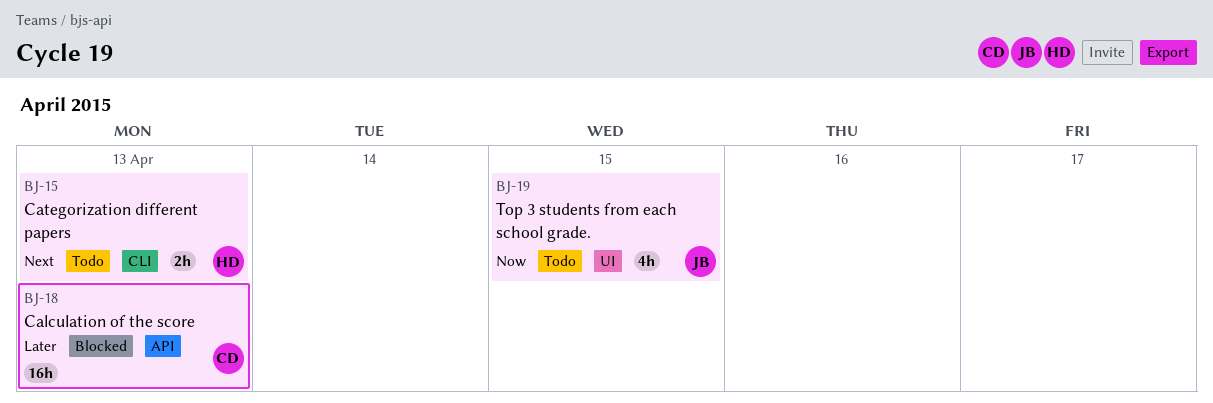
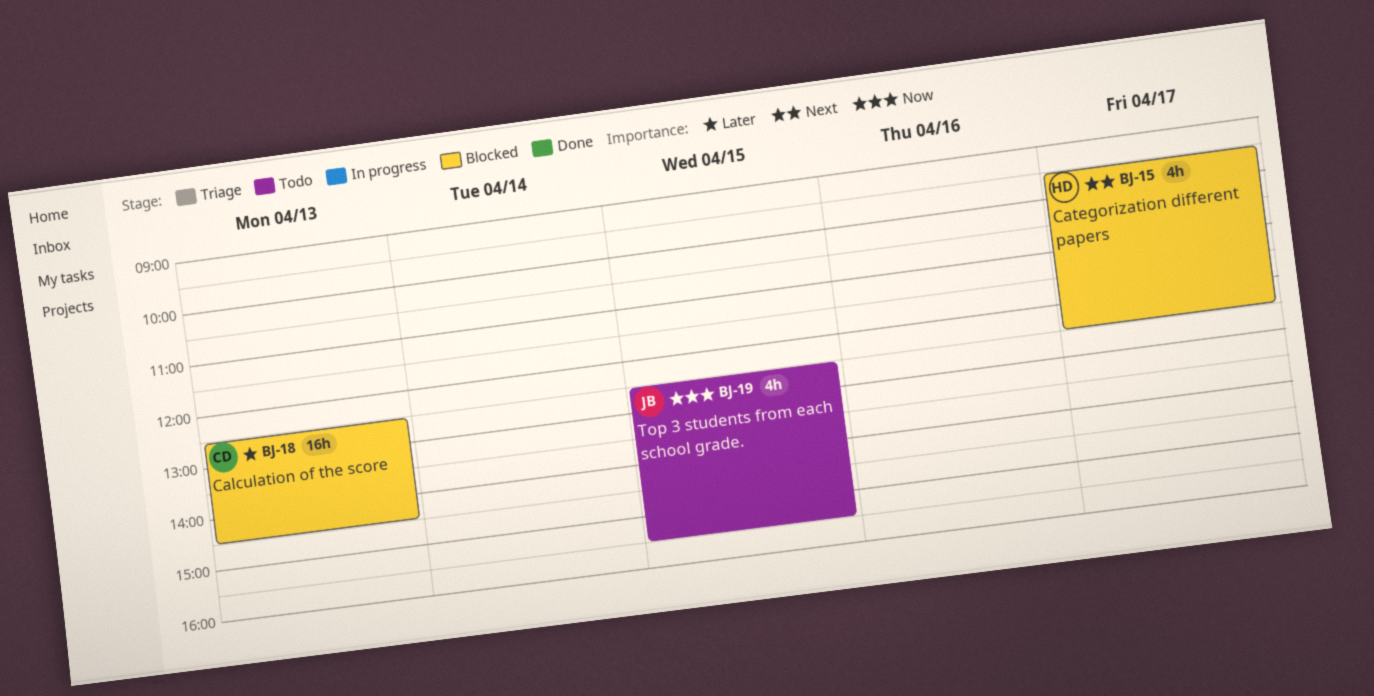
BJ-15, status: Todo -> Blocked
BJ-15, estimate: 2h -> 4h
BJ-15, day: Apr 13 -> Apr 17

